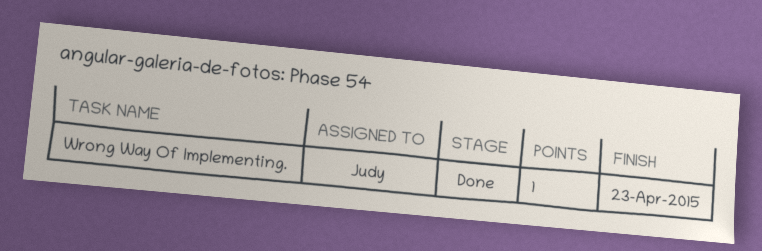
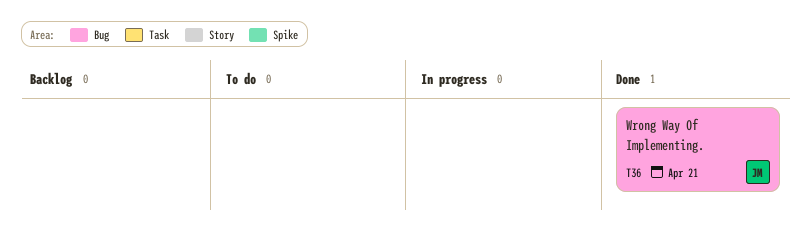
Wrong Way Of Implementing., due: Apr 23 -> Apr 21

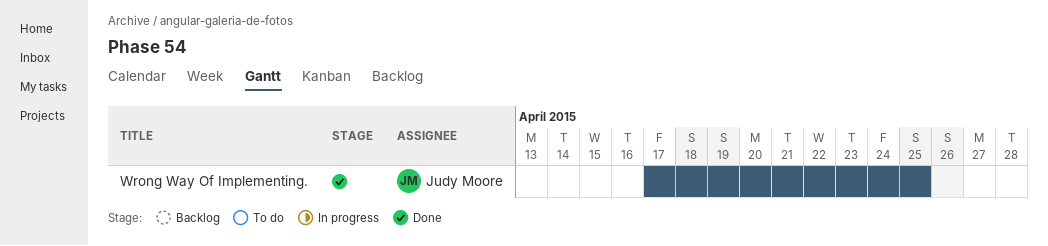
Wrong Way Of Implementing., due: Apr 21 -> Apr 25

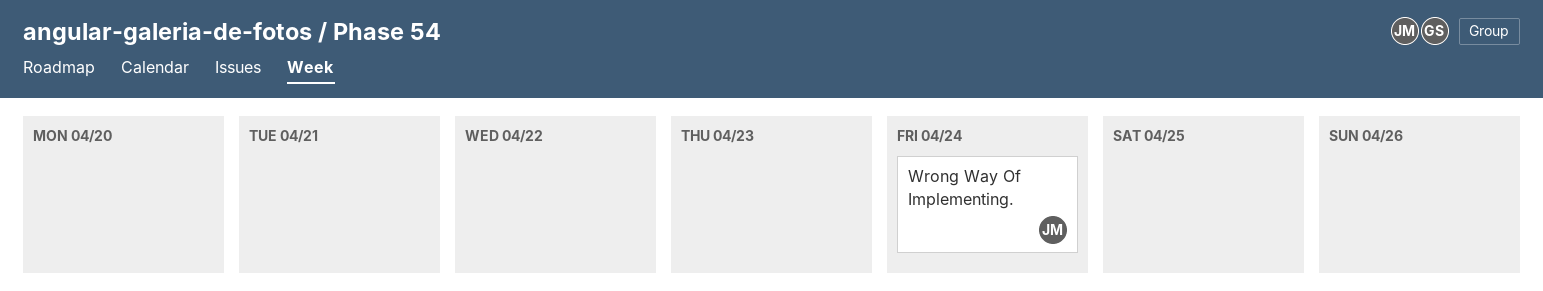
Wrong Way Of Implementing., due: Apr 25 -> Apr 24

